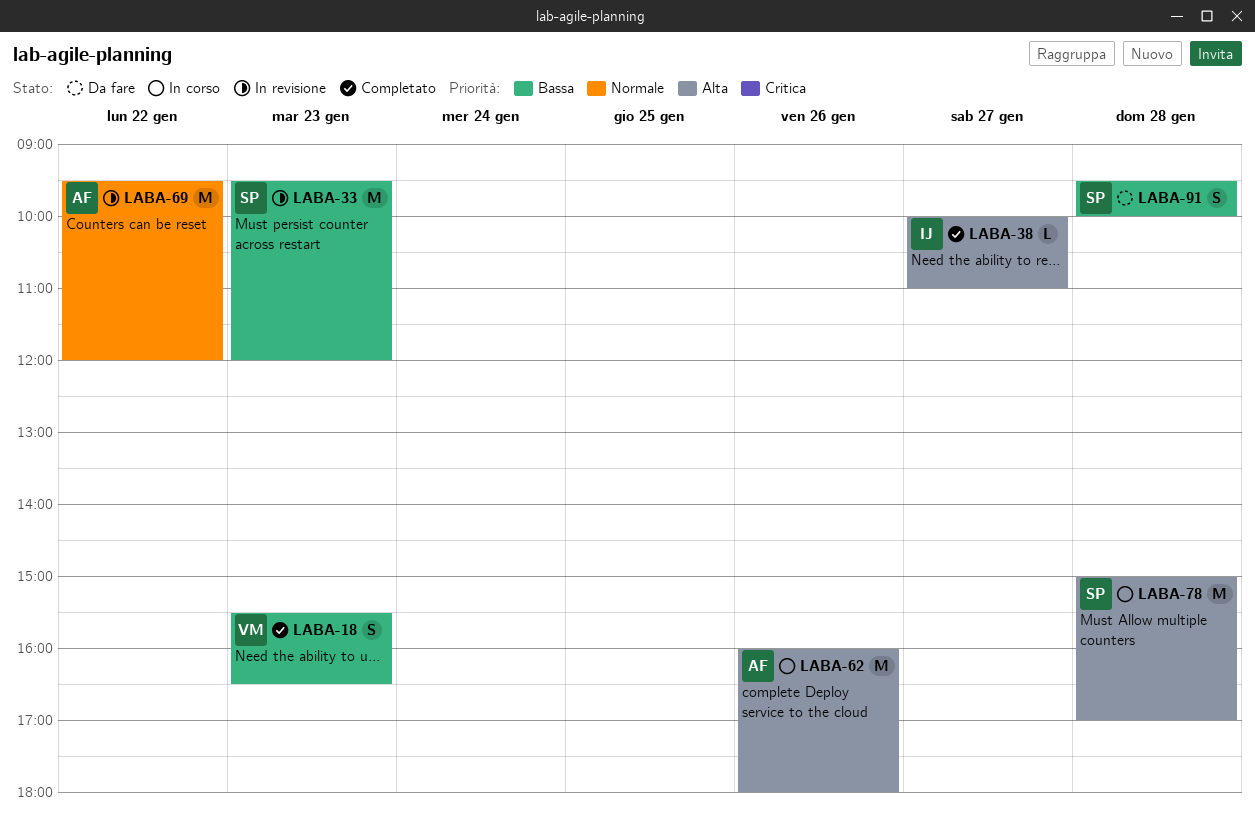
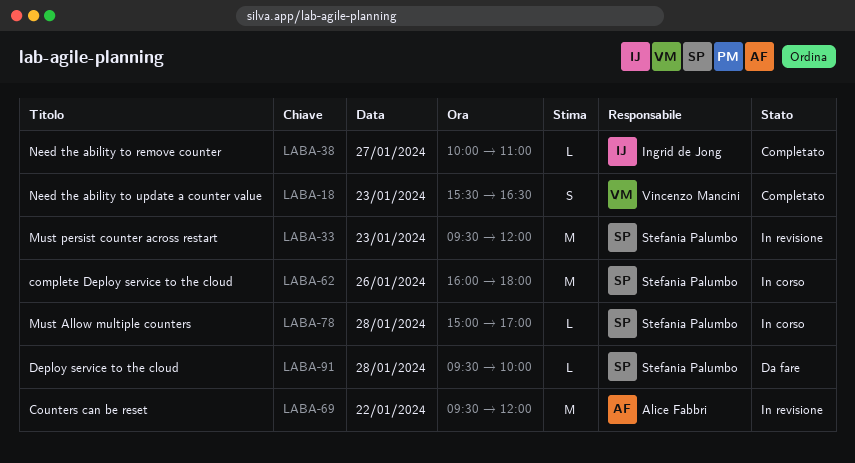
LABA-62, owner: Alice Fabbri -> Stefania Palumbo
LABA-78, estimate: M -> L
LABA-91, estimate: S -> L

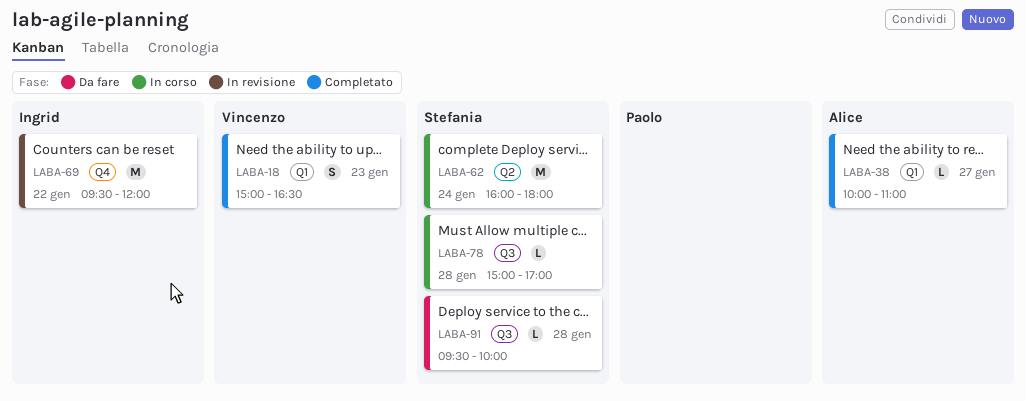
LABA-18, begins: 15:30 -> 15:00
LABA-33: present -> none
LABA-38, owner: Ingrid de Jong -> Alice Fabbri
LABA-62, day: Jan 26 -> Jan 24
LABA-69, owner: Alice Fabbri -> Ingrid de Jong

